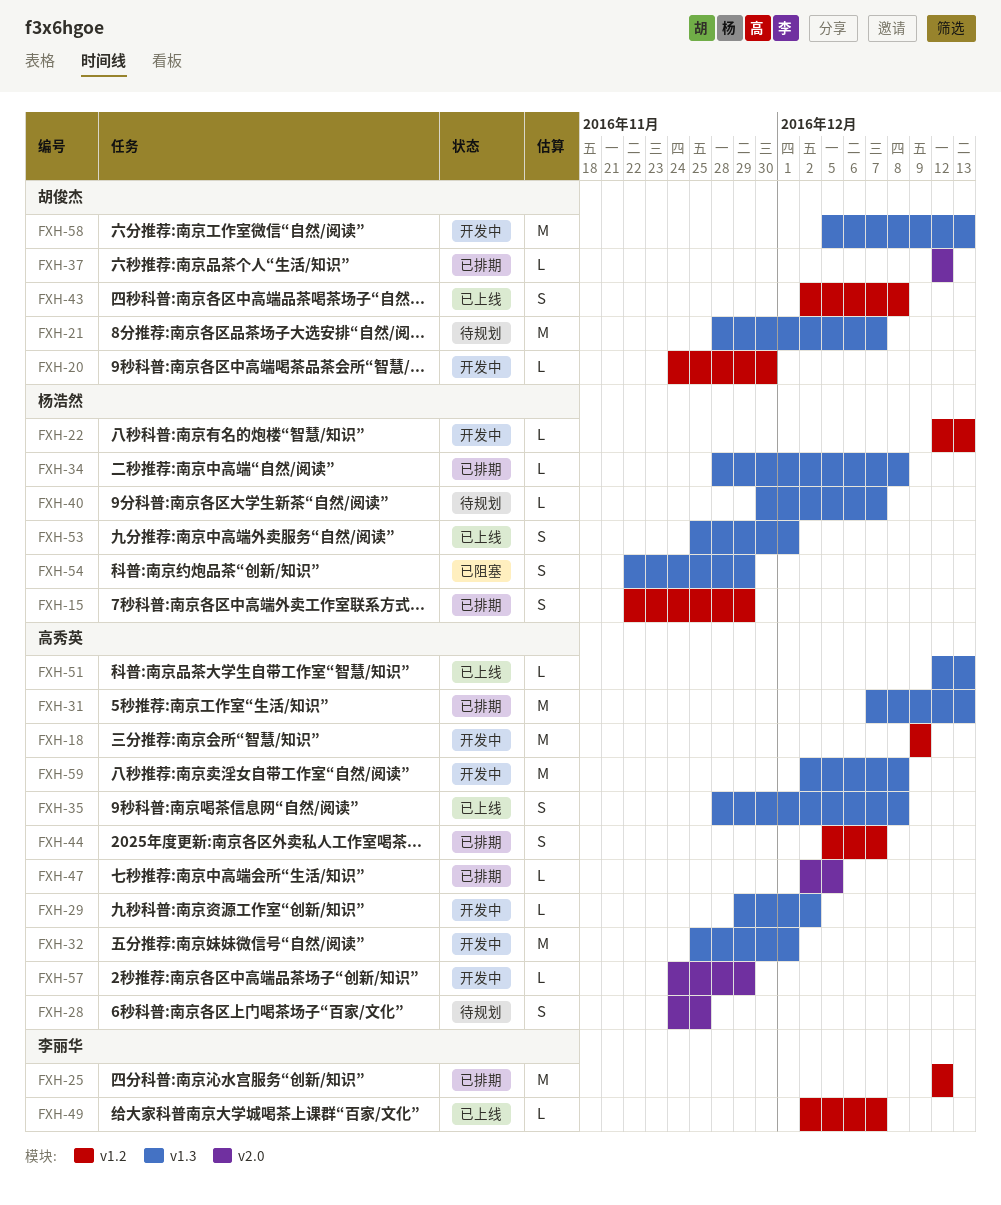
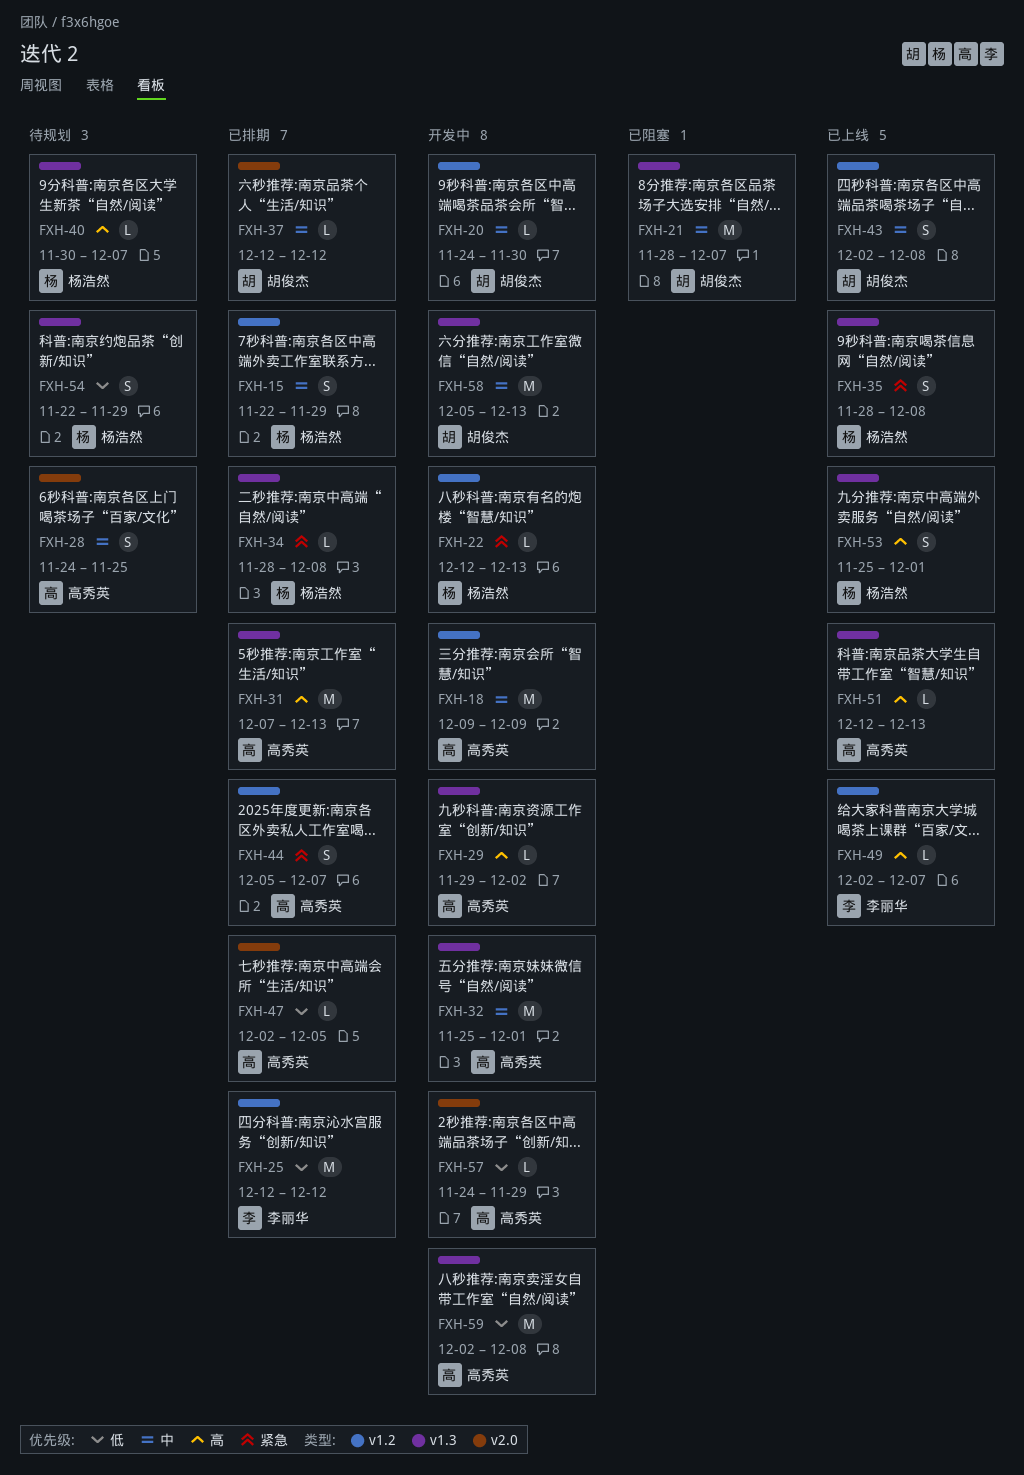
FXH-21, status: 待规划 -> 已阻塞
FXH-35, owner: 高秀英 -> 杨浩然
FXH-54, status: 已阻塞 -> 待规划

